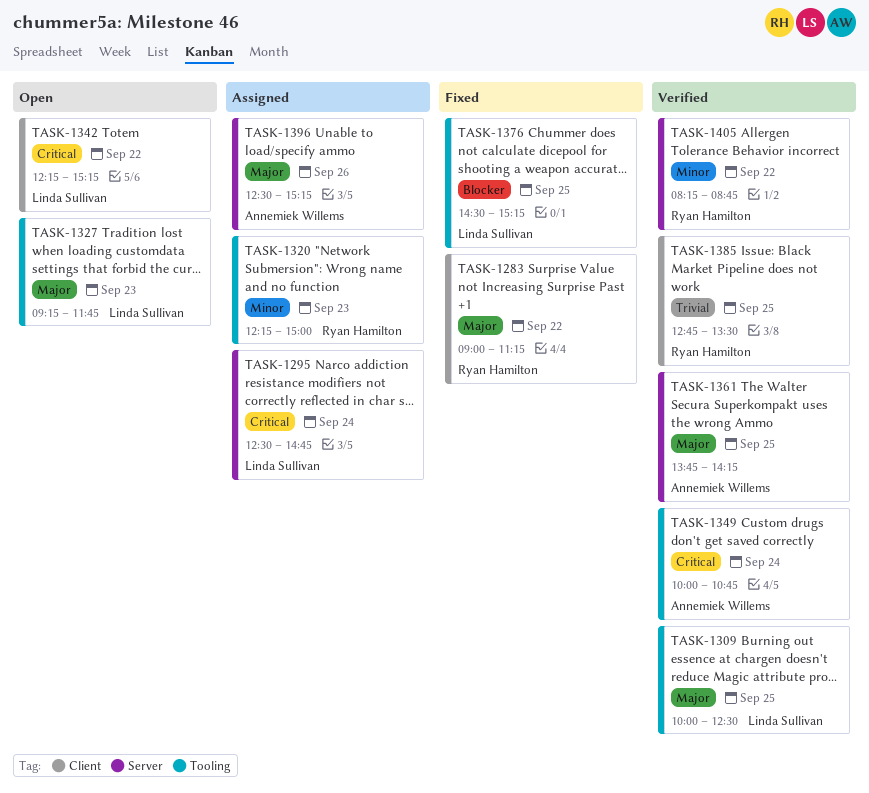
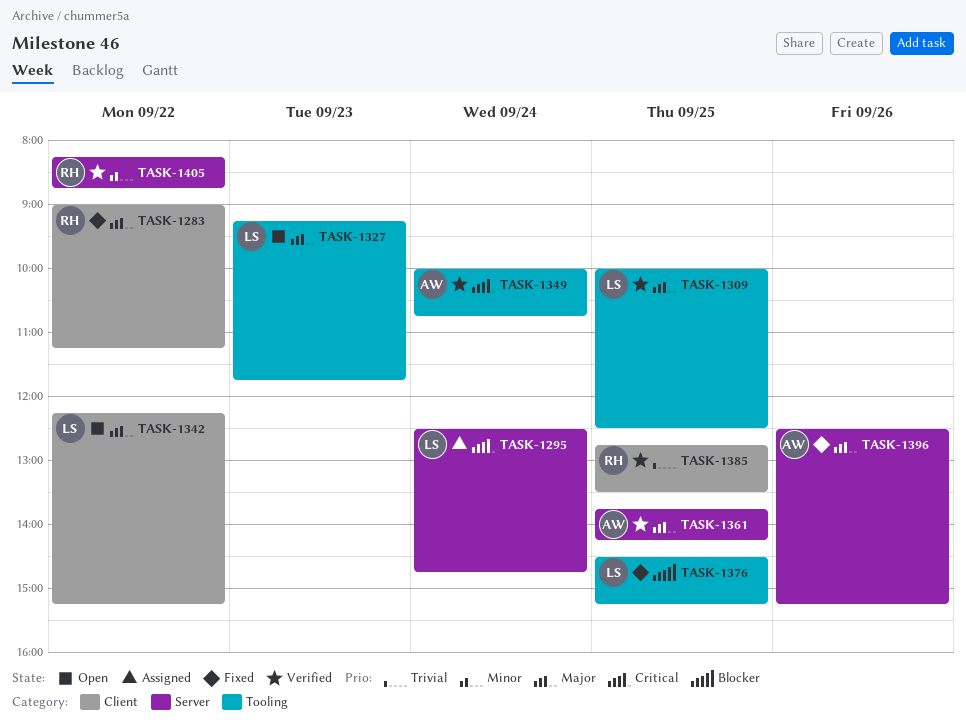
TASK-1320: present -> none
TASK-1342, priority: Critical -> Major
TASK-1396, status: Assigned -> Fixed

